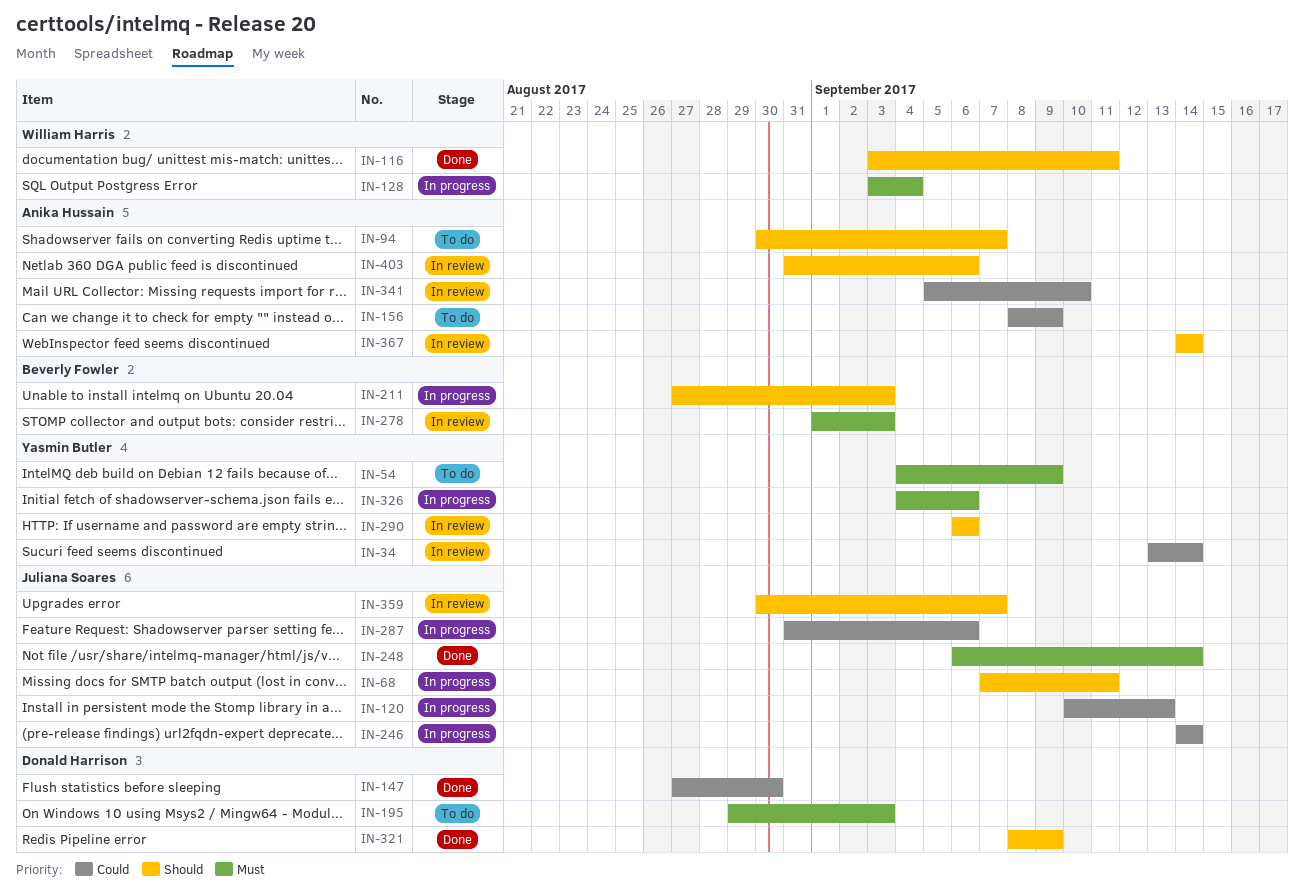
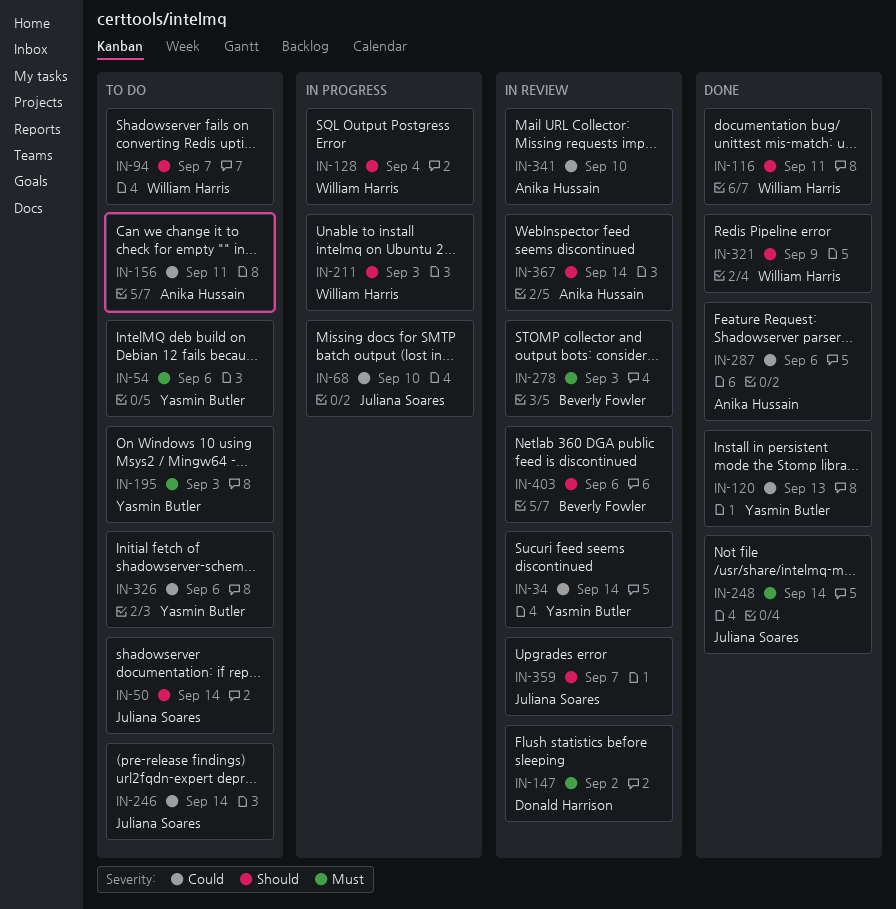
IN-50: none -> present
IN-54, due: Sep 9 -> Sep 6
IN-68, priority: Should -> Could
IN-68, due: Sep 11 -> Sep 10
IN-94, owner: Anika Hussain -> William Harris
IN-120, status: In progress -> Done
IN-120, owner: Juliana Soares -> Yasmin Butler
IN-128, priority: Must -> Should
IN-147, status: Done -> In review
IN-147, priority: Could -> Must
IN-147, due: Aug 30 -> Sep 2
IN-156, due: Sep 9 -> Sep 11
IN-195, owner: Donald Harrison -> Yasmin Butler
IN-211, owner: Beverly Fowler -> William Harris
IN-246, status: In progress -> To do
IN-287, status: In progress -> Done
IN-287, owner: Juliana Soares -> Anika Hussain
IN-290: present -> none
IN-321, owner: Donald Harrison -> William Harris
IN-326, status: In progress -> To do
IN-326, priority: Must -> Could
IN-403, owner: Anika Hussain -> Beverly Fowler

